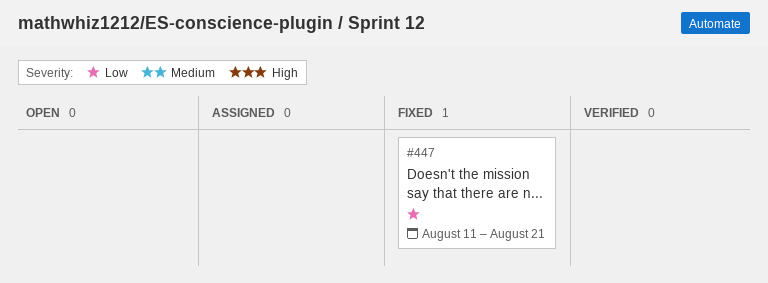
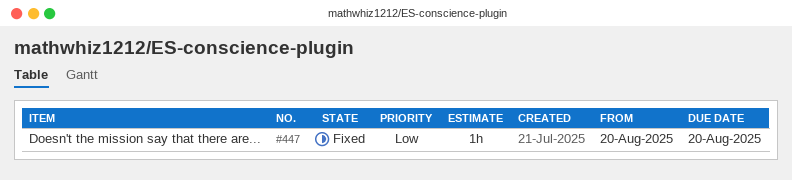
#447, start: Aug 11 -> Aug 20
#447, due: Aug 21 -> Aug 20

